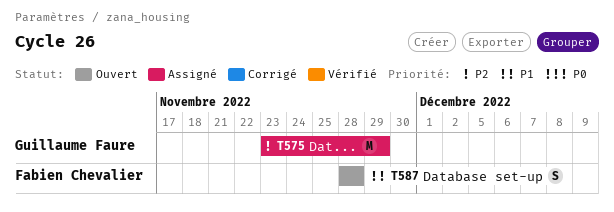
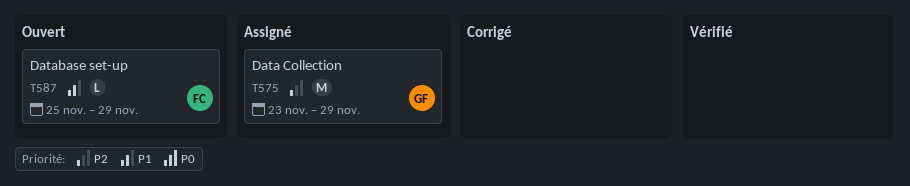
T587, estimate: S -> L
T587, start: Nov 28 -> Nov 25
T587, due: Nov 28 -> Nov 29

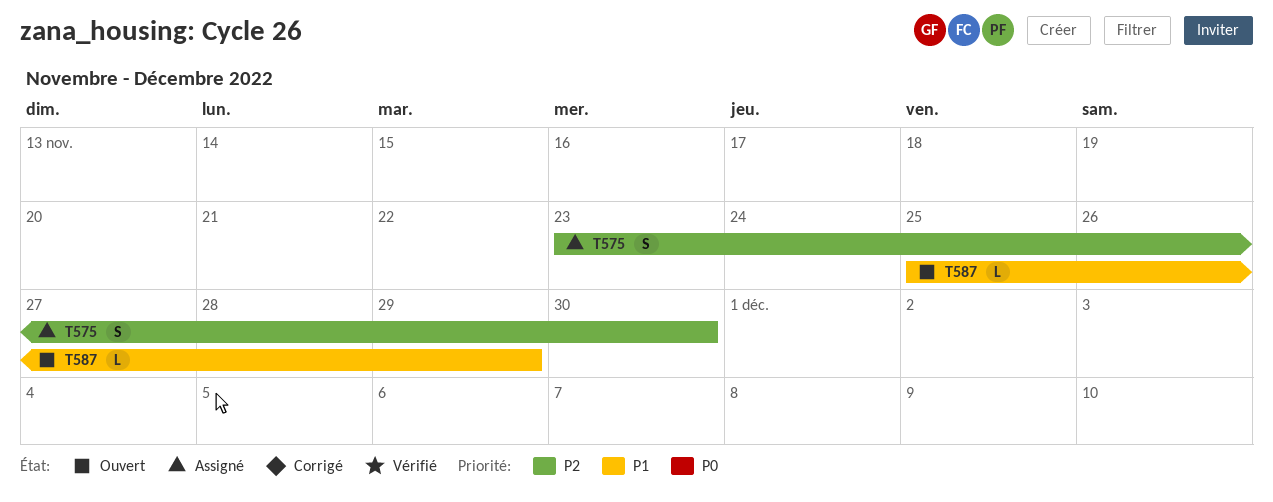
T575, estimate: M -> S
T575, due: Nov 29 -> Nov 30

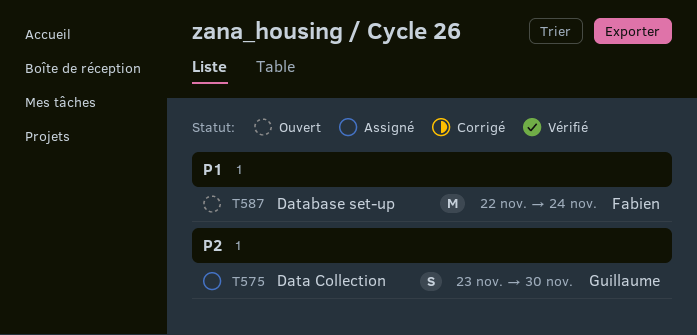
T587, estimate: L -> M
T587, start: Nov 25 -> Nov 22
T587, due: Nov 29 -> Nov 24

